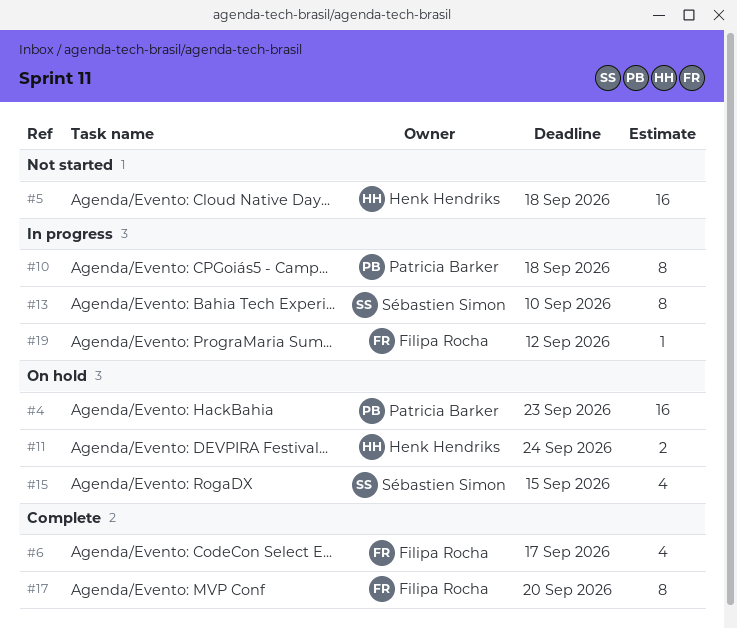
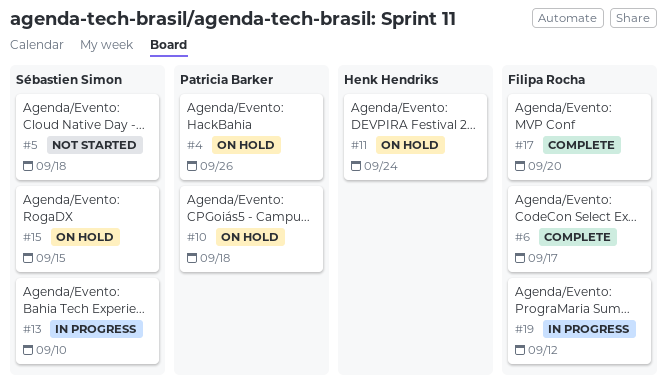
#4, due: Sep 23 -> Sep 26
#5, owner: Henk Hendriks -> Sébastien Simon
#10, status: In progress -> On hold

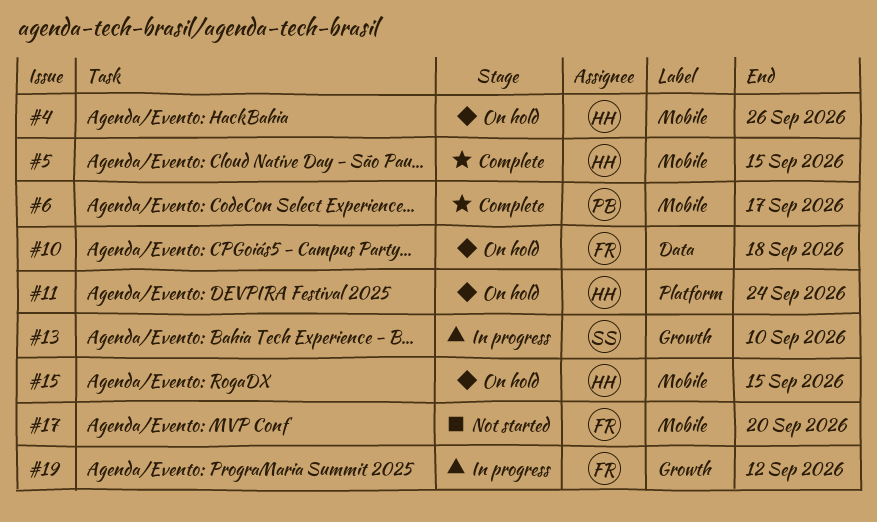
#4, owner: Patricia Barker -> Henk Hendriks
#5, status: Not started -> Complete
#5, owner: Sébastien Simon -> Henk Hendriks
#5, due: Sep 18 -> Sep 15
#6, owner: Filipa Rocha -> Patricia Barker
#10, owner: Patricia Barker -> Filipa Rocha
#15, owner: Sébastien Simon -> Henk Hendriks
#17, status: Complete -> Not started

